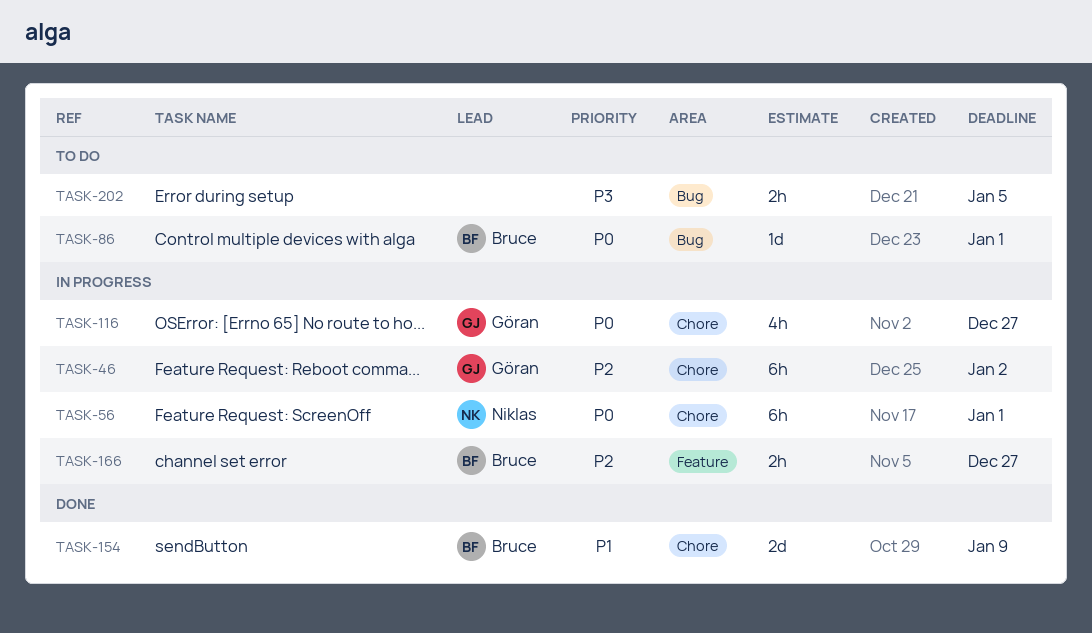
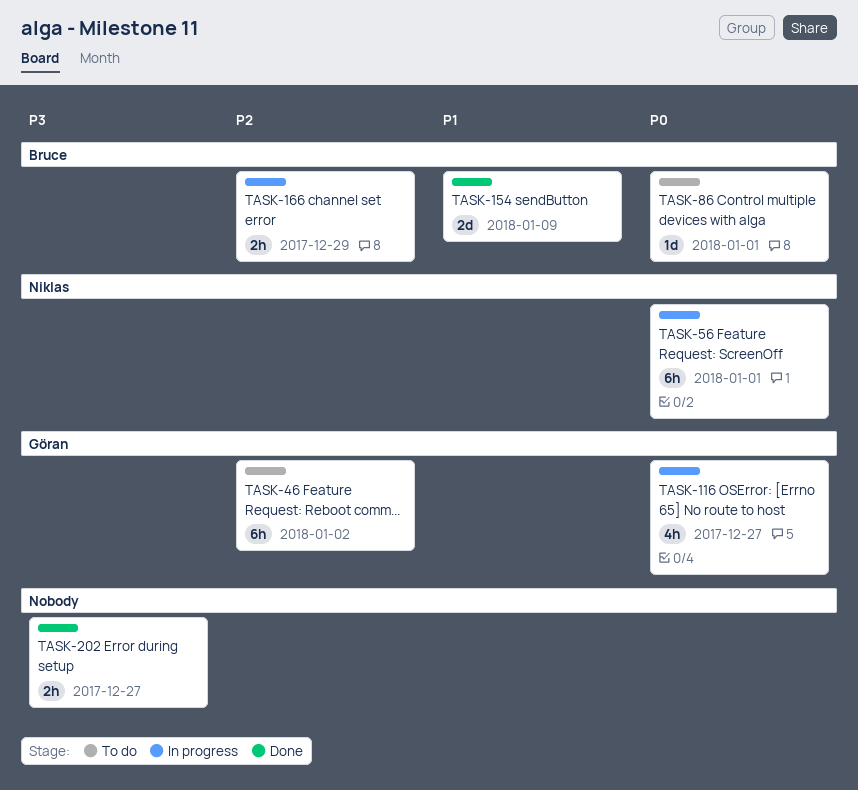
TASK-46, status: In progress -> To do
TASK-166, due: Dec 27 -> Dec 29
TASK-202, status: To do -> Done
TASK-202, due: Jan 5 -> Dec 27

